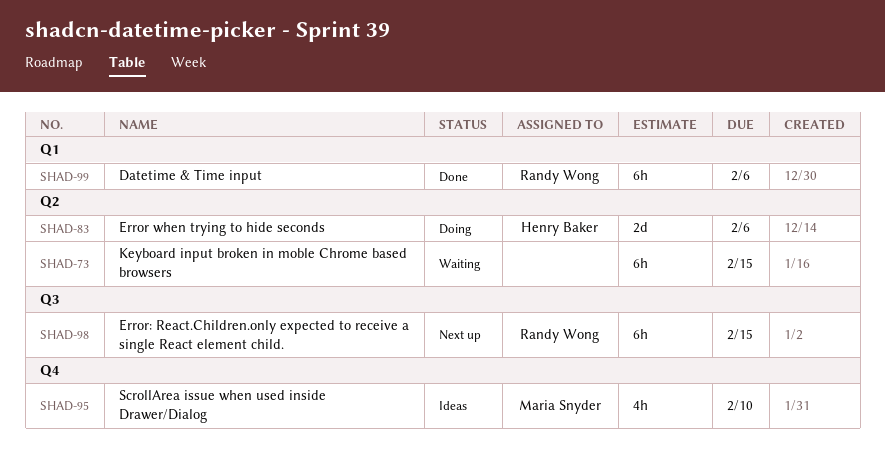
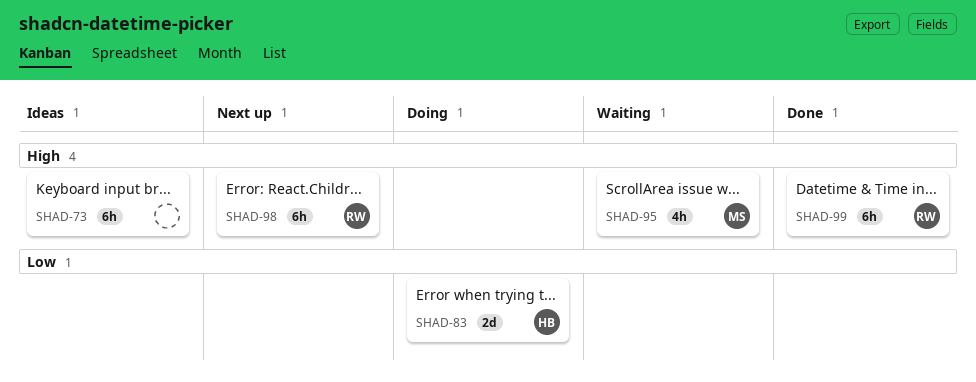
SHAD-73, status: Waiting -> Ideas
SHAD-95, status: Ideas -> Waiting

